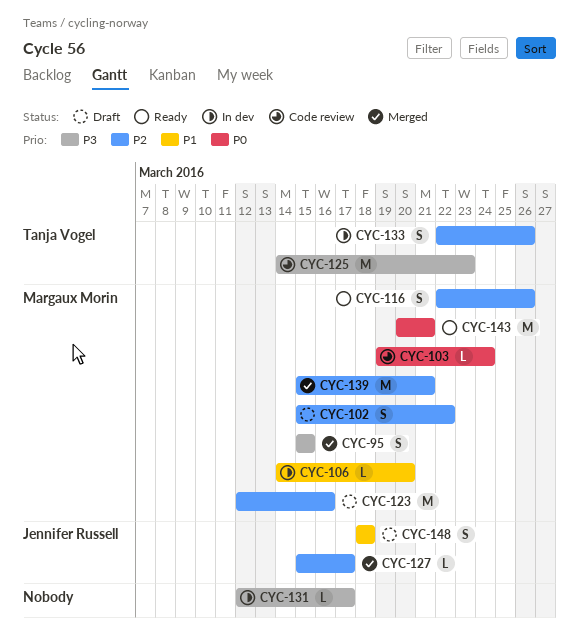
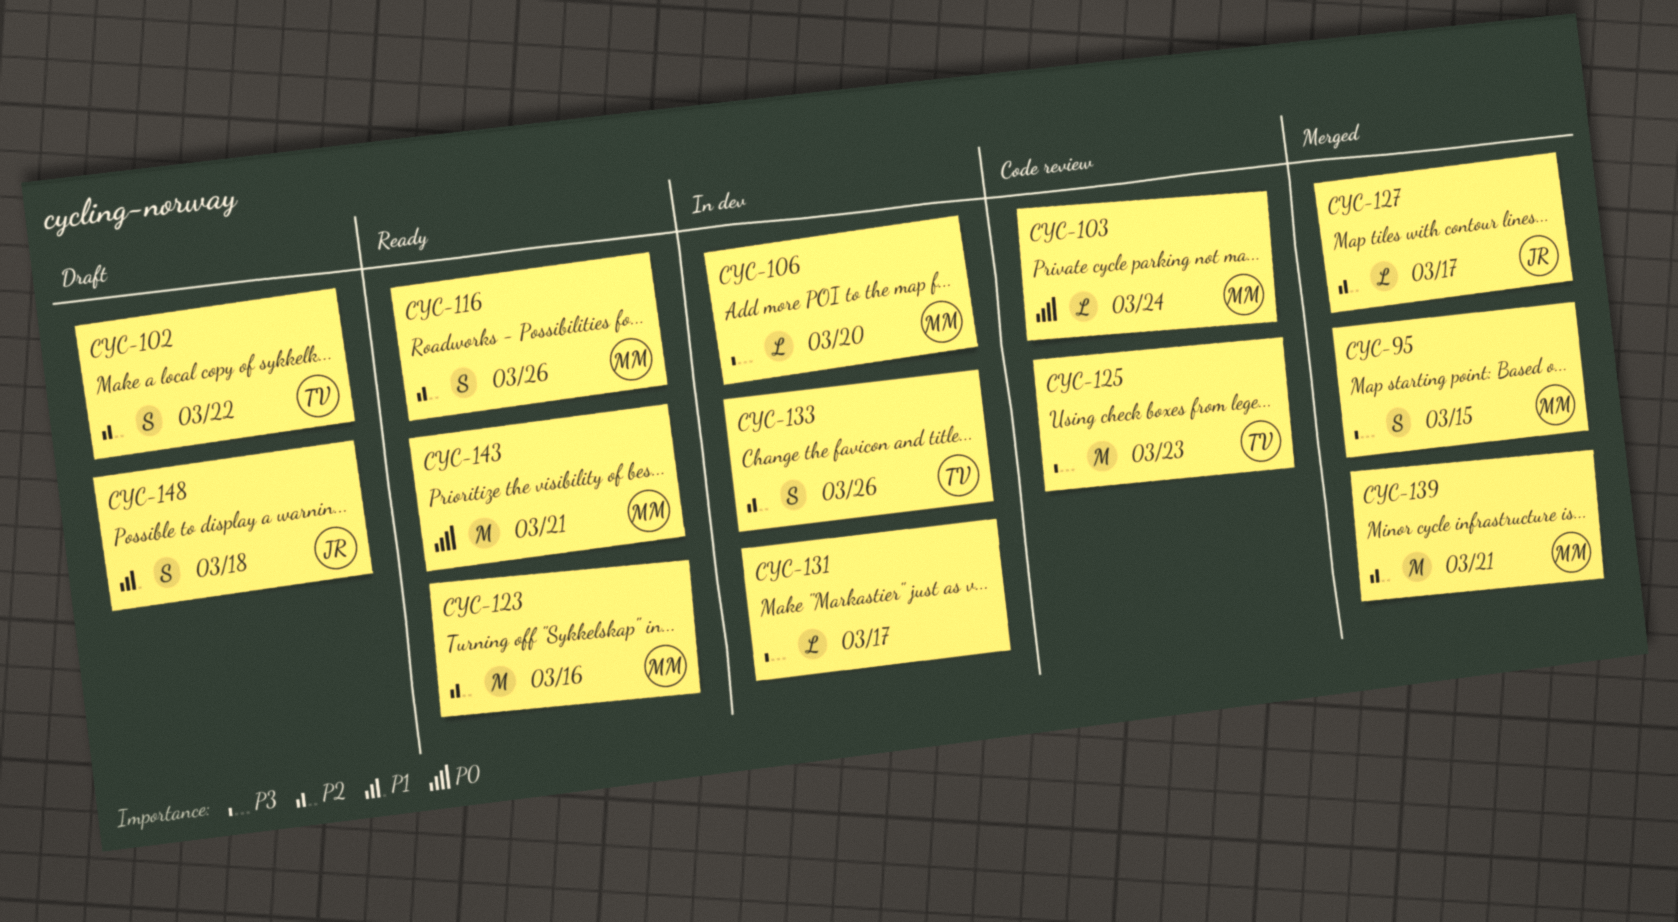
CYC-102, owner: Margaux Morin -> Tanja Vogel
CYC-106, priority: P1 -> P3
CYC-123, status: Draft -> Ready

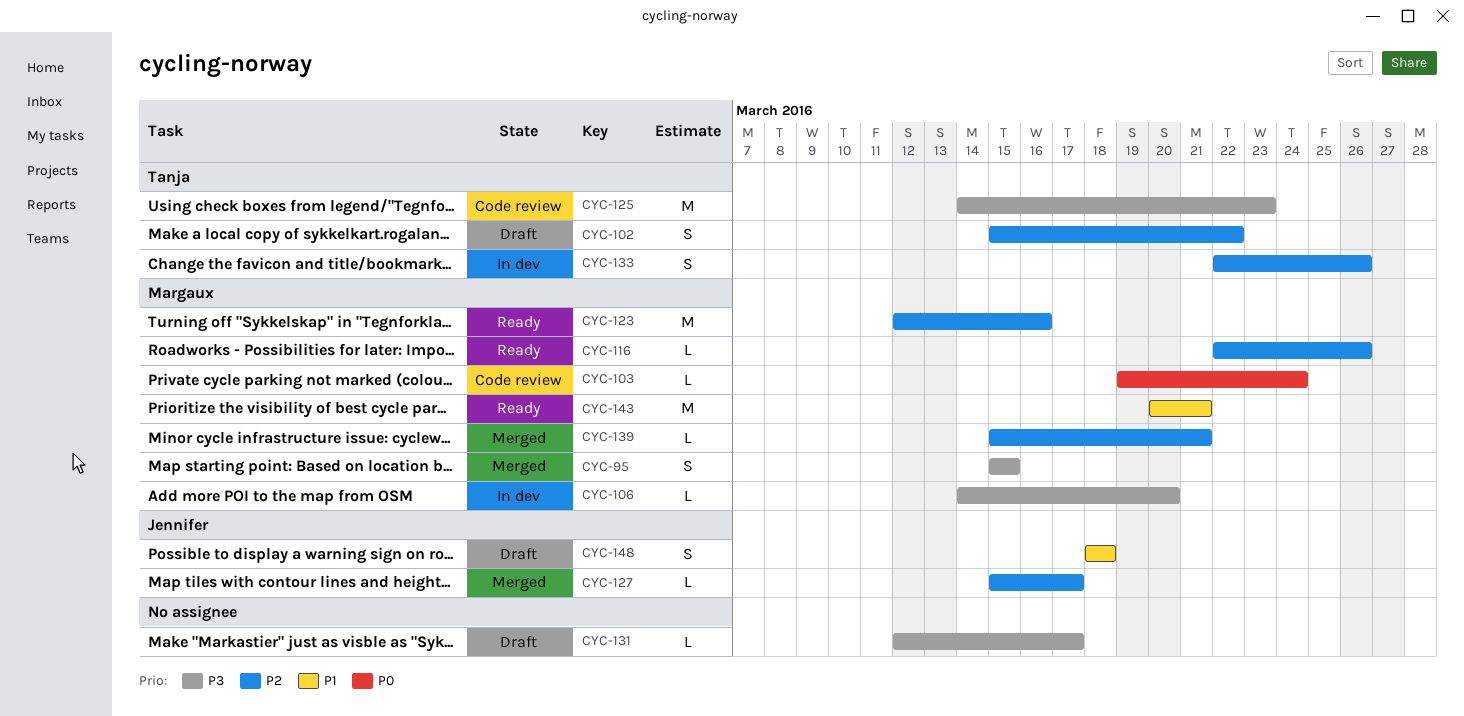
CYC-116, estimate: S -> L
CYC-131, status: In dev -> Draft
CYC-139, estimate: M -> L
CYC-143, priority: P0 -> P1

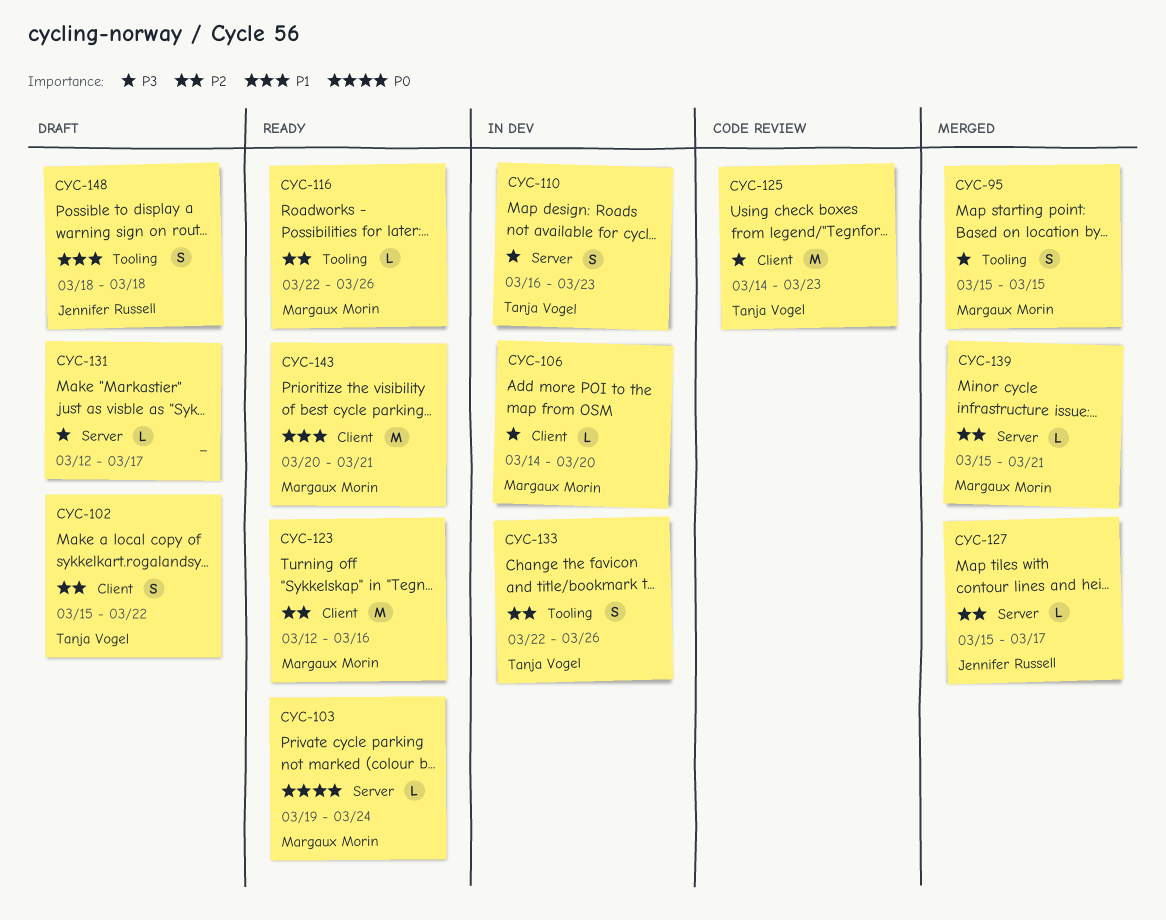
CYC-103, status: Code review -> Ready
CYC-110: none -> present

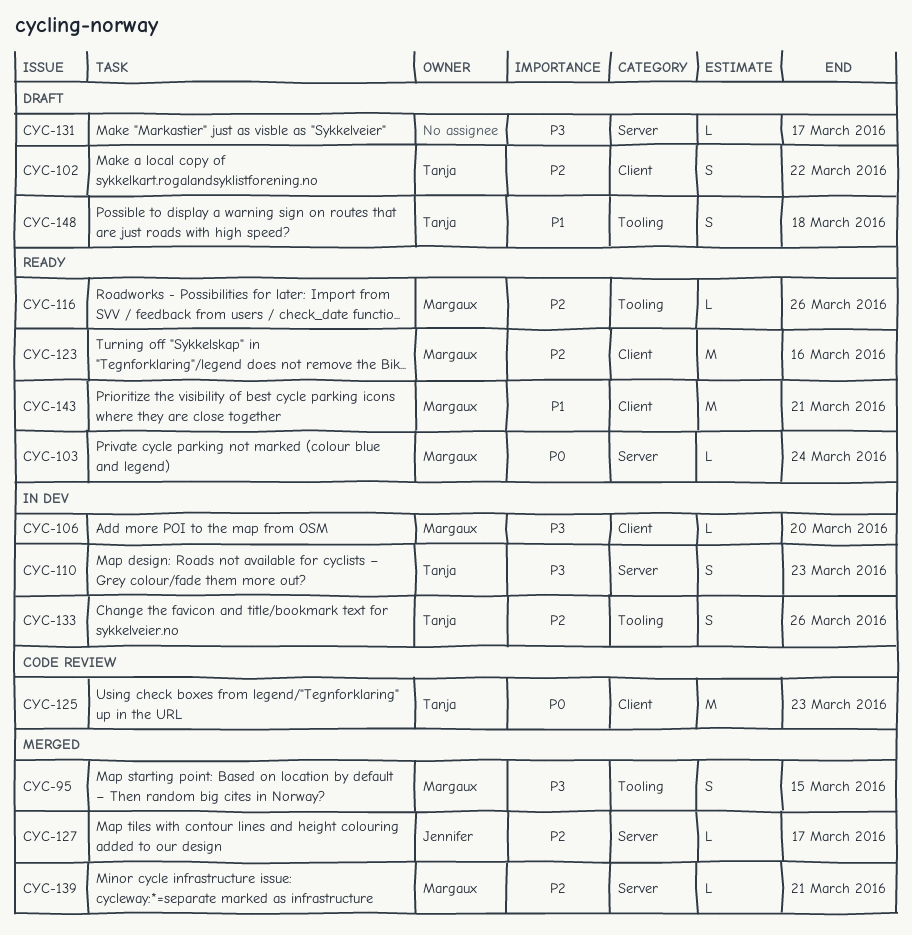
CYC-125, priority: P3 -> P0
CYC-148, owner: Jennifer Russell -> Tanja Vogel

